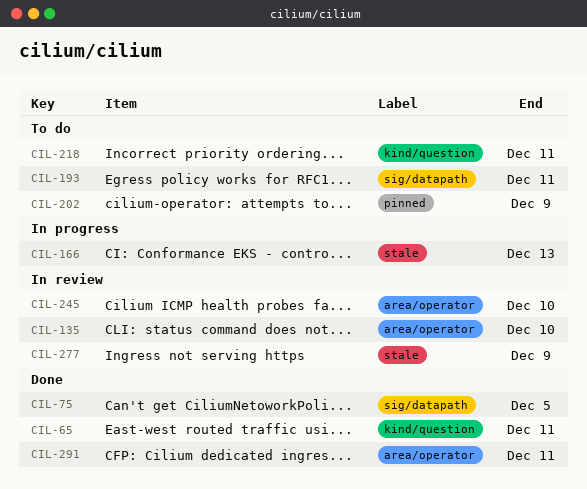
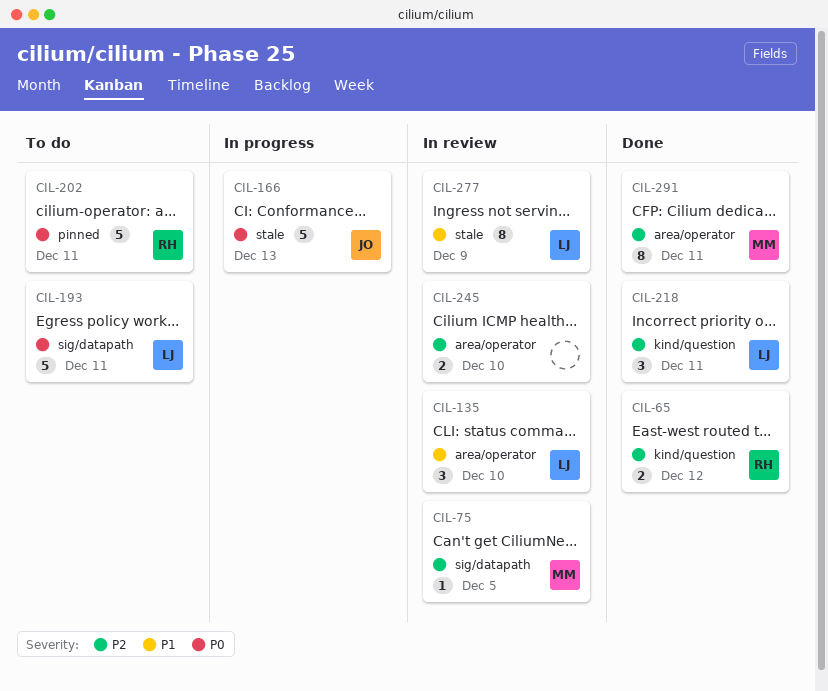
CIL-65, due: Dec 11 -> Dec 12
CIL-75, status: Done -> In review
CIL-202, due: Dec 9 -> Dec 11
CIL-218, status: To do -> Done

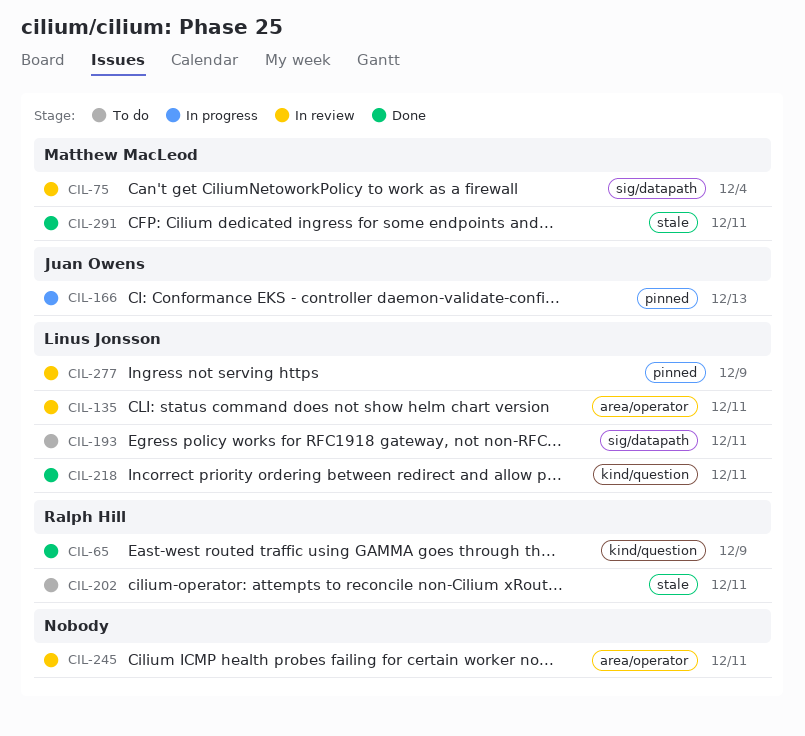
CIL-65, due: Dec 12 -> Dec 9
CIL-75, due: Dec 5 -> Dec 4
CIL-135, due: Dec 10 -> Dec 11
CIL-166, label: stale -> pinned
CIL-202, label: pinned -> stale
CIL-245, due: Dec 10 -> Dec 11
CIL-277, label: stale -> pinned
CIL-291, label: area/operator -> stale

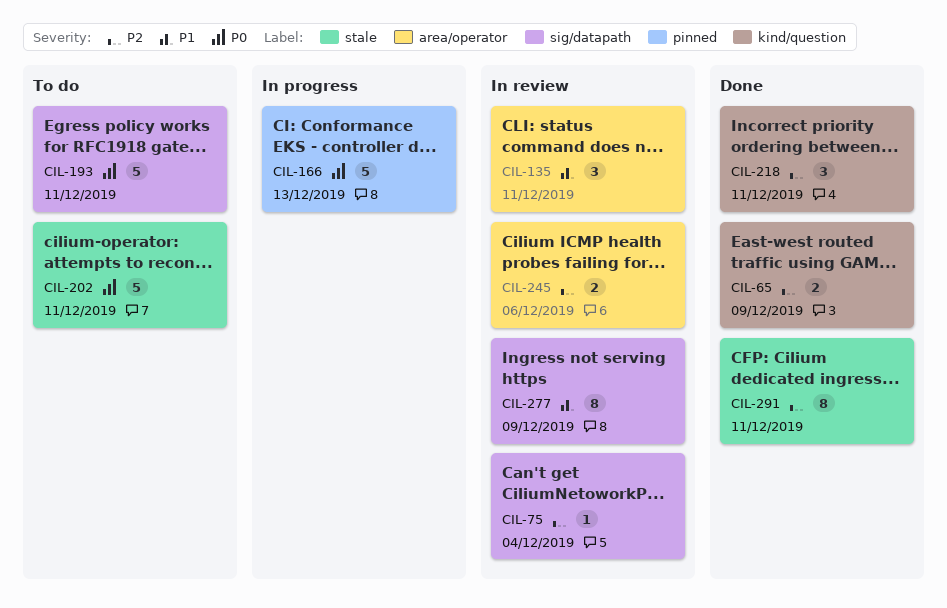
CIL-245, due: Dec 11 -> Dec 6
CIL-277, label: pinned -> sig/datapath

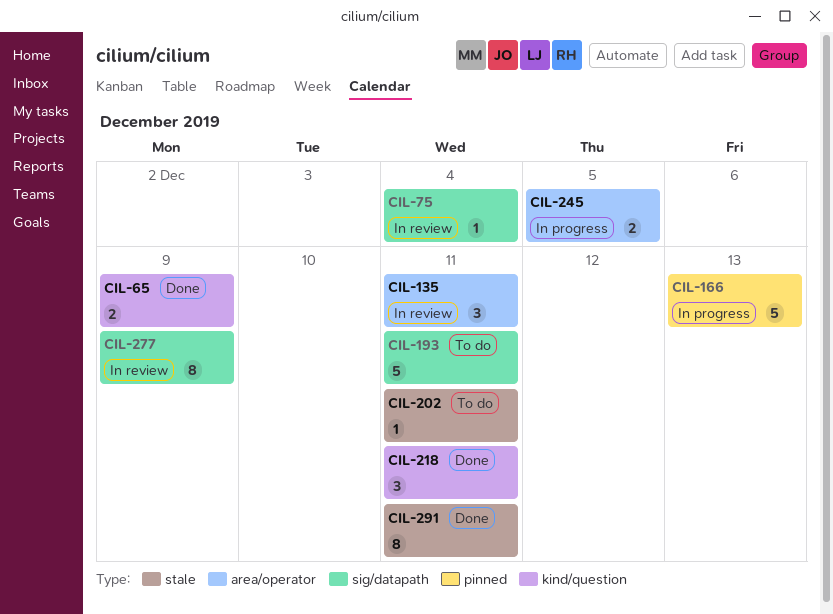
CIL-202, estimate: 5 -> 1
CIL-245, status: In review -> In progress
CIL-245, due: Dec 6 -> Dec 5

